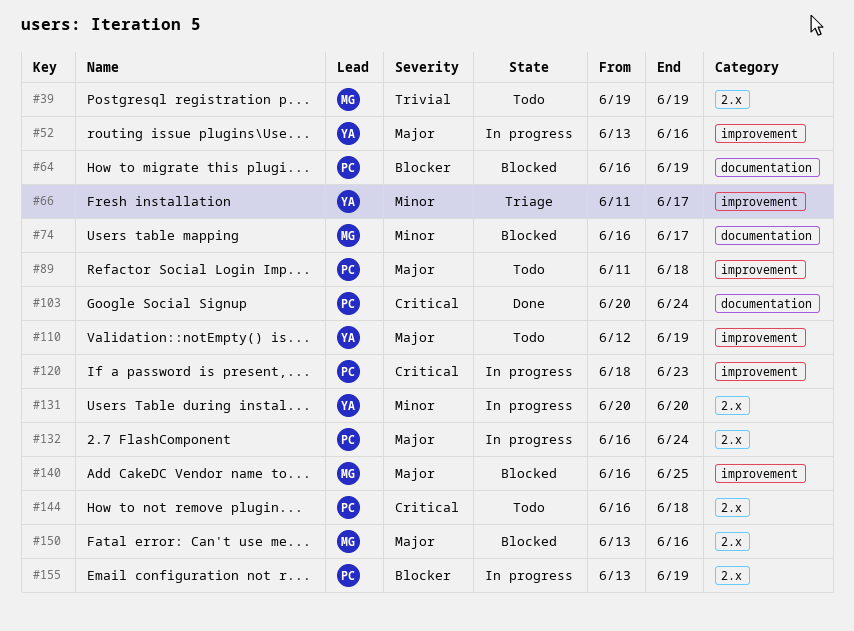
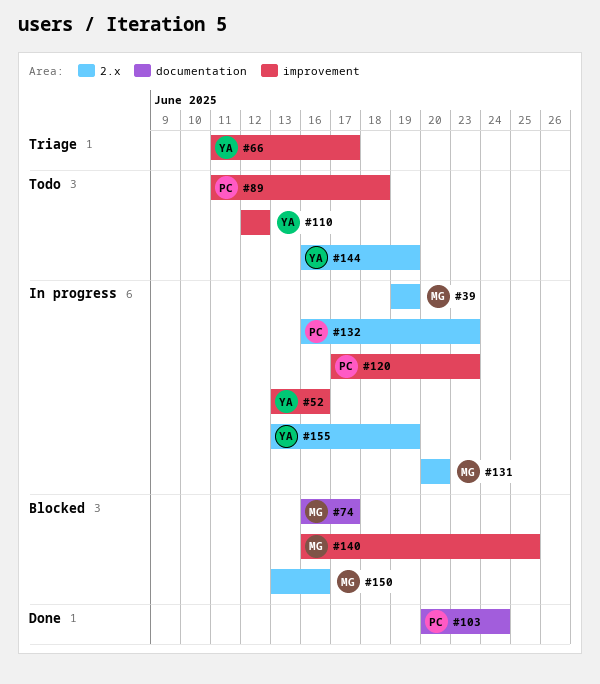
#39, status: Todo -> In progress
#64: present -> none
#110, due: Jun 19 -> Jun 12
#120, start: Jun 18 -> Jun 17
#131, owner: YA -> MG
#132, due: Jun 24 -> Jun 23
#144, owner: PC -> YA
#144, due: Jun 18 -> Jun 19
#155, owner: PC -> YA

